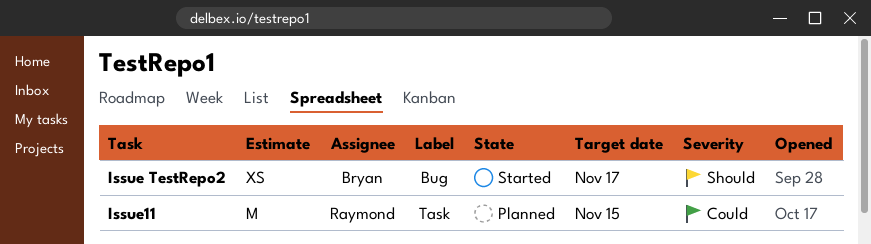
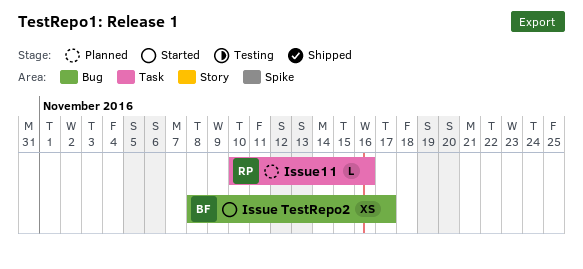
Issue11, estimate: M -> L
Issue11, due: Nov 15 -> Nov 16

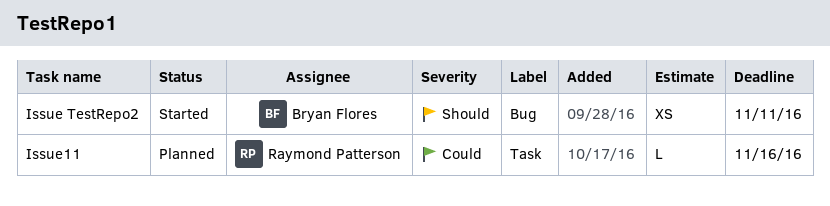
Issue TestRepo2, due: Nov 17 -> Nov 11

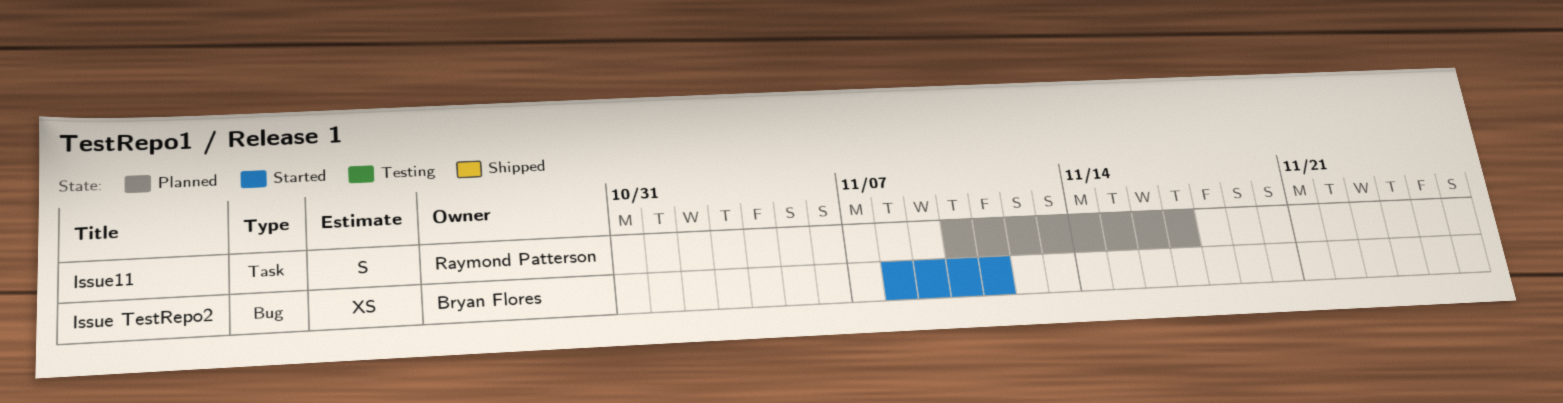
Issue11, estimate: L -> S
Issue11, due: Nov 16 -> Nov 17

